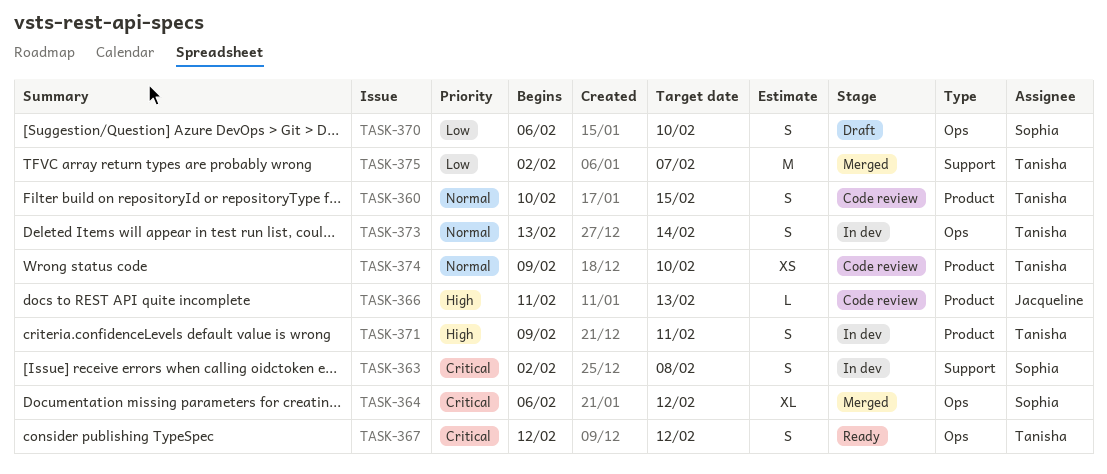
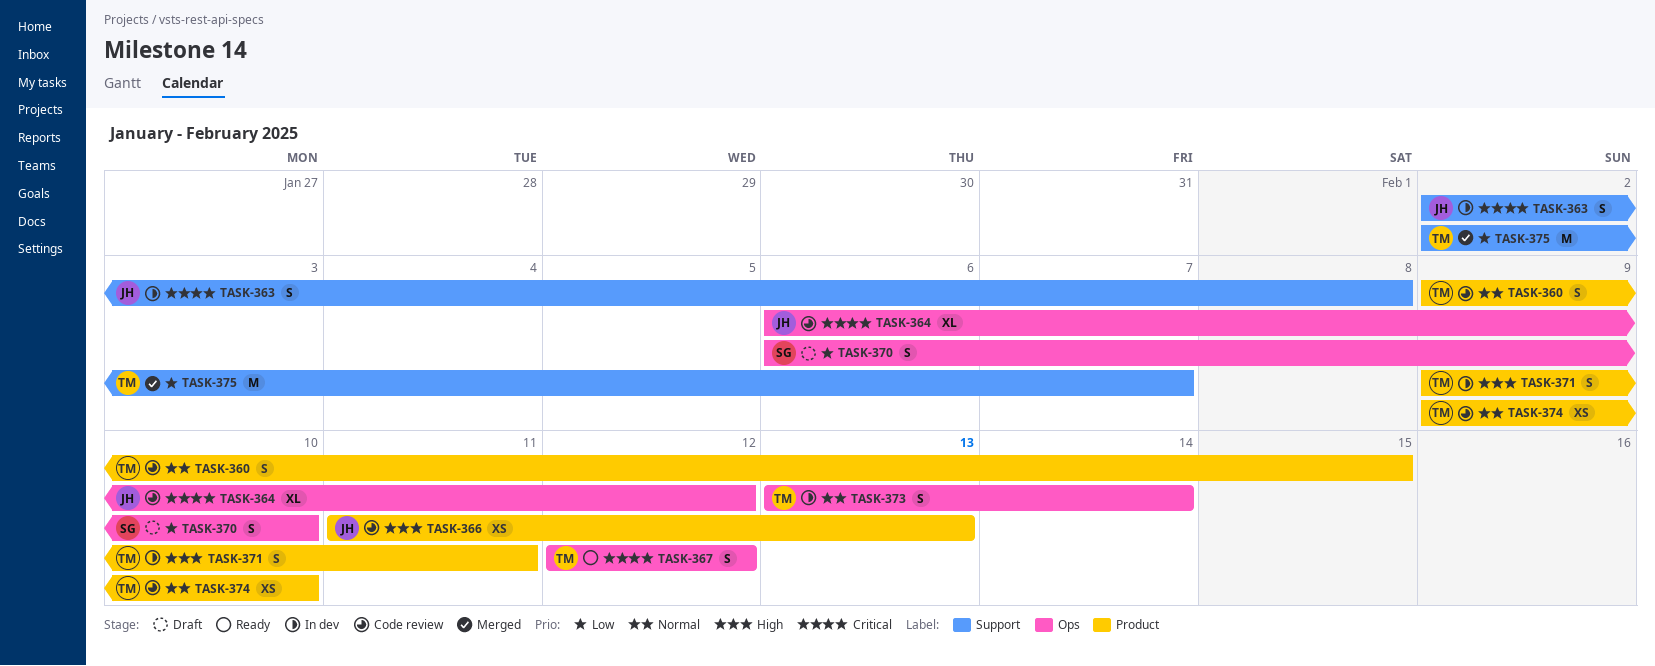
TASK-360, start: Feb 10 -> Feb 9
TASK-363, owner: Sophia -> Jacqueline
TASK-364, status: Merged -> Code review
TASK-364, owner: Sophia -> Jacqueline
TASK-366, estimate: L -> XS

